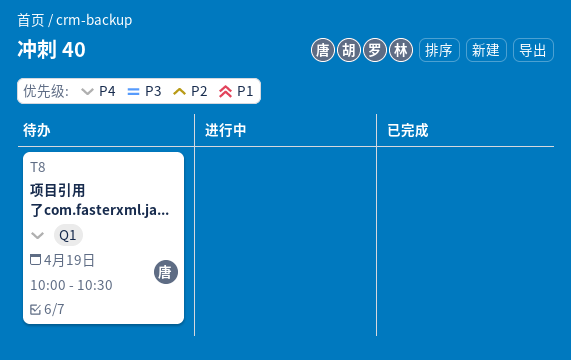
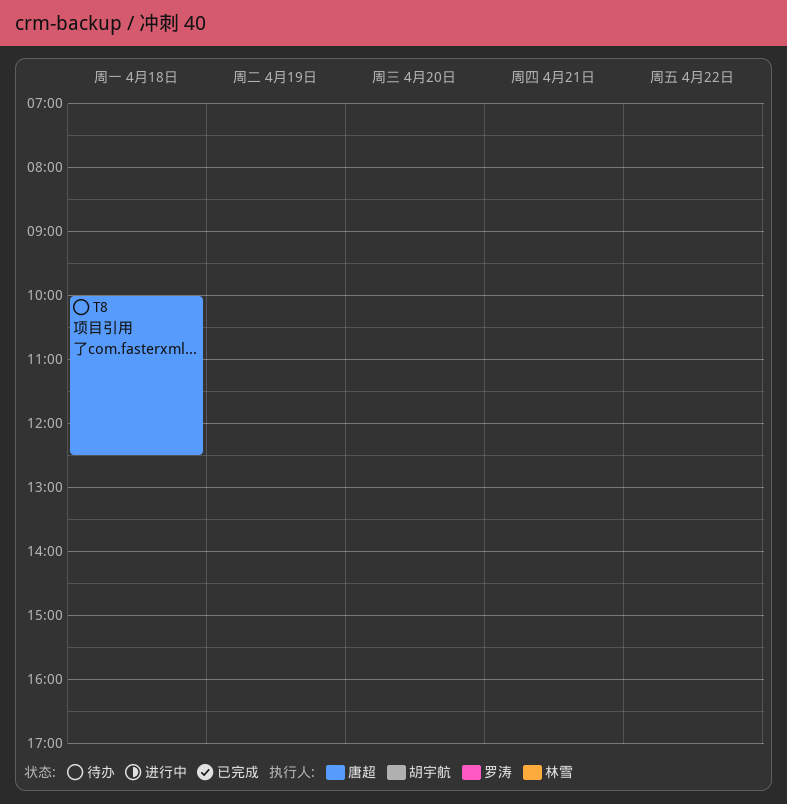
T8, day: Apr 19 -> Apr 18
T8, ends: 10:30 -> 12:30

